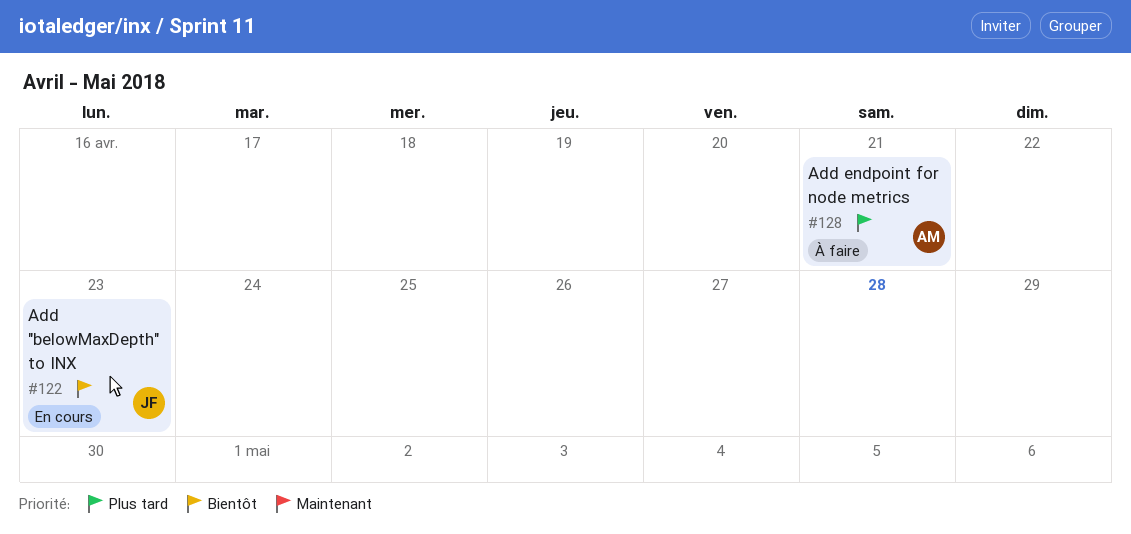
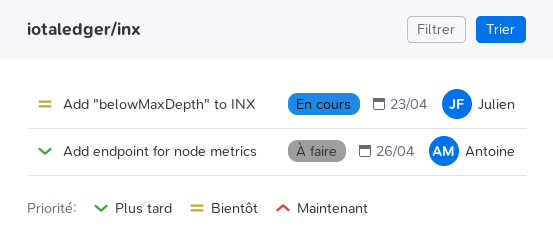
Add endpoint for node metrics, due: Apr 21 -> Apr 26

